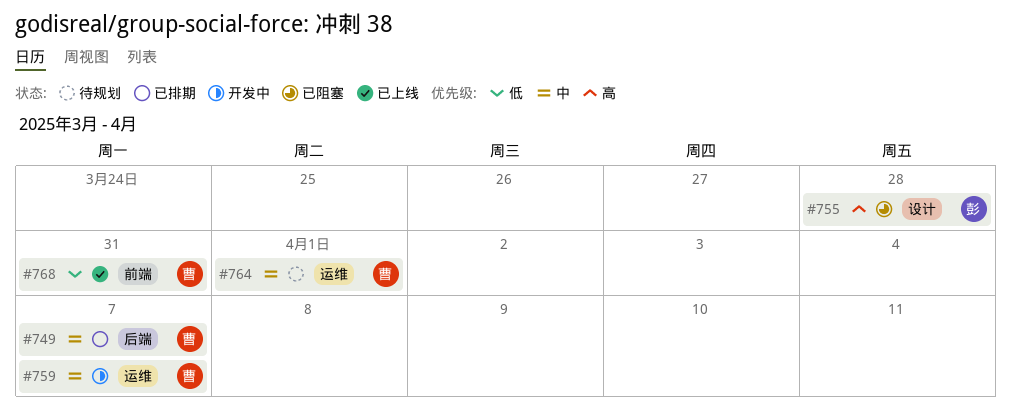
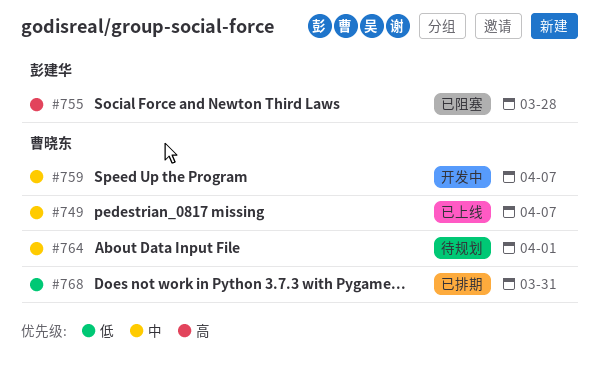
#749, status: 已排期 -> 已上线
#768, status: 已上线 -> 已排期

